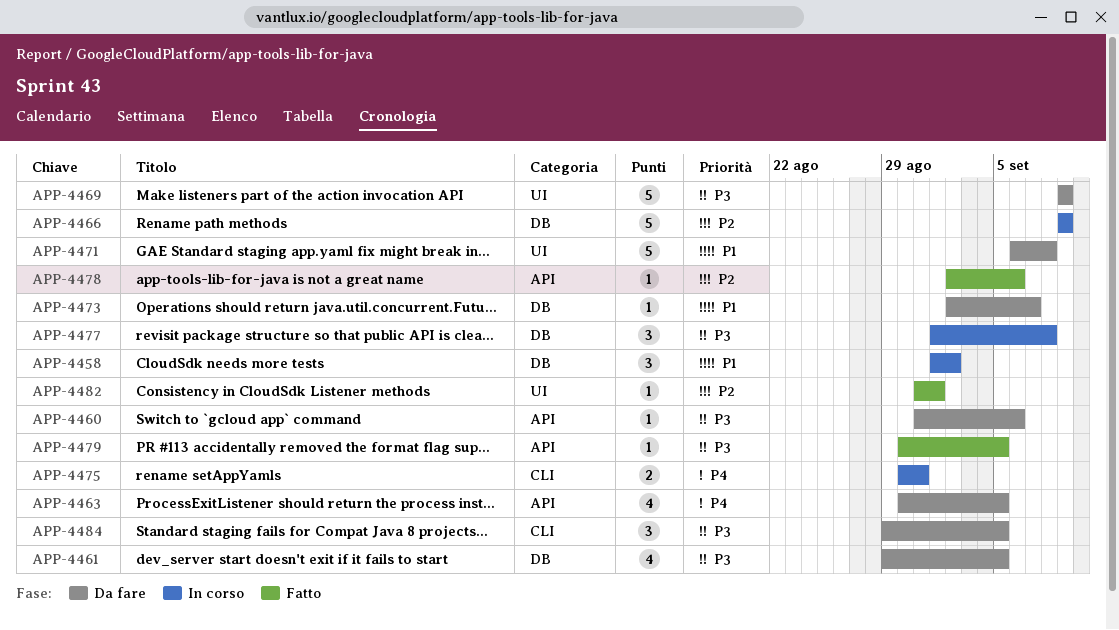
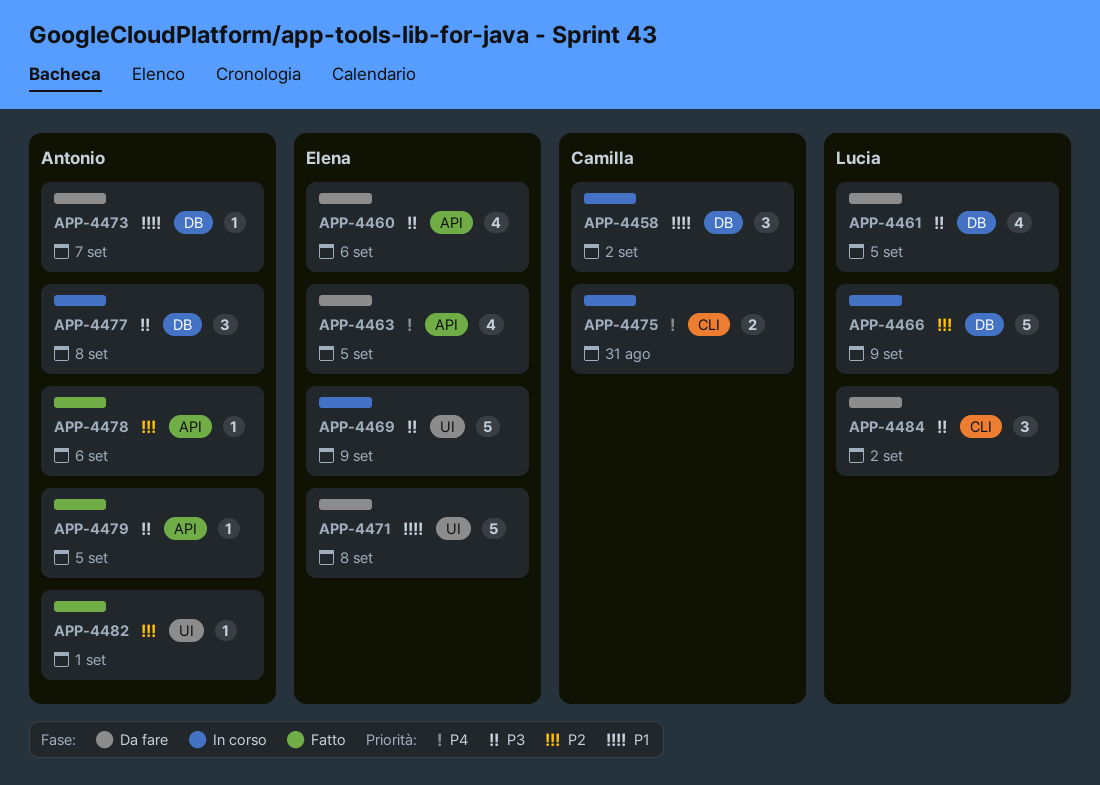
APP-4460, estimate: 1 -> 4
APP-4469, status: Da fare -> In corso
APP-4484, due: Sep 5 -> Sep 2

